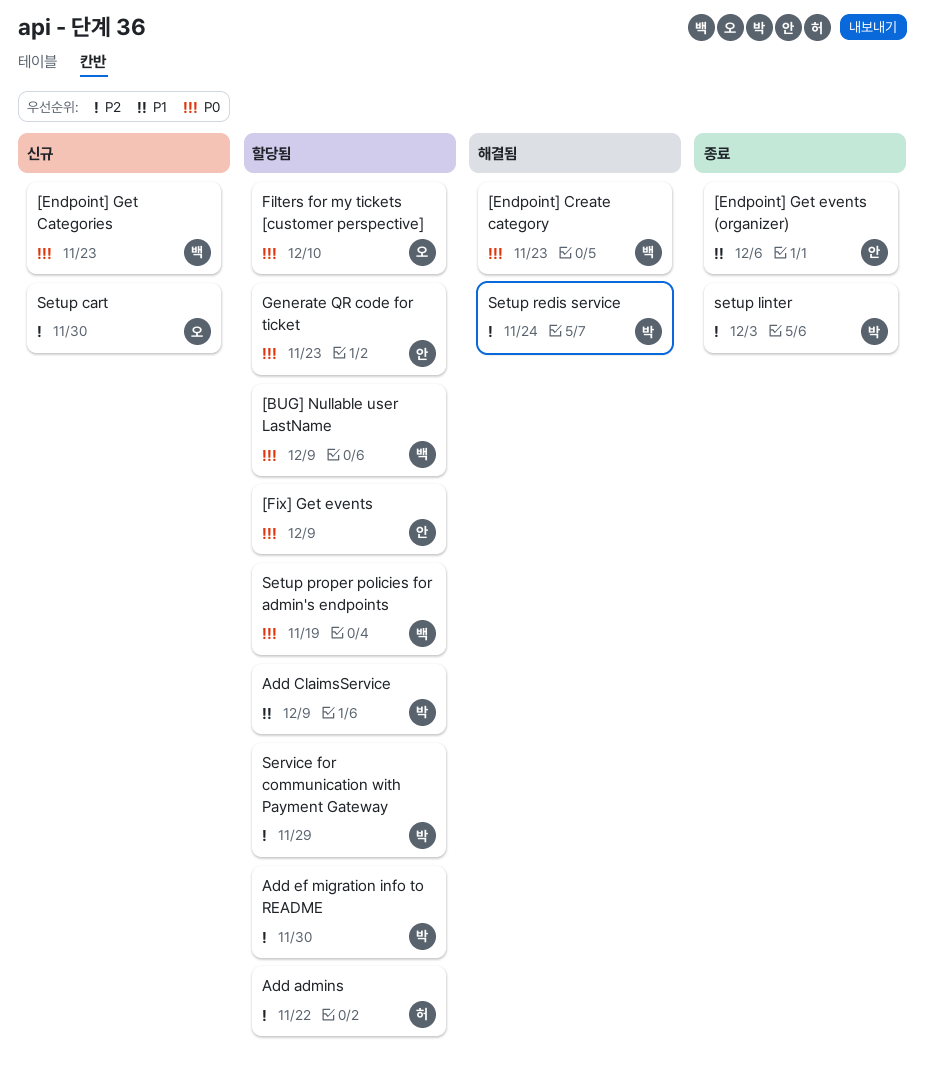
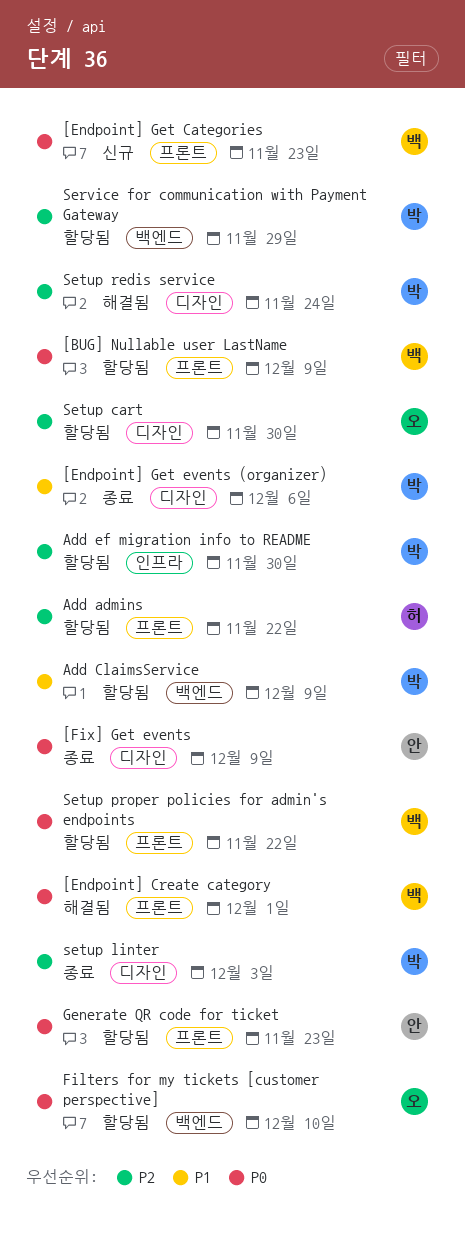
[Endpoint] Create category, due: Nov 23 -> Dec 1
[Endpoint] Get events (organizer), owner: 안 -> 박
[Fix] Get events, status: 할당됨 -> 종료
Setup cart, status: 신규 -> 할당됨
Setup proper policies for admin's endpoints, due: Nov 19 -> Nov 22

